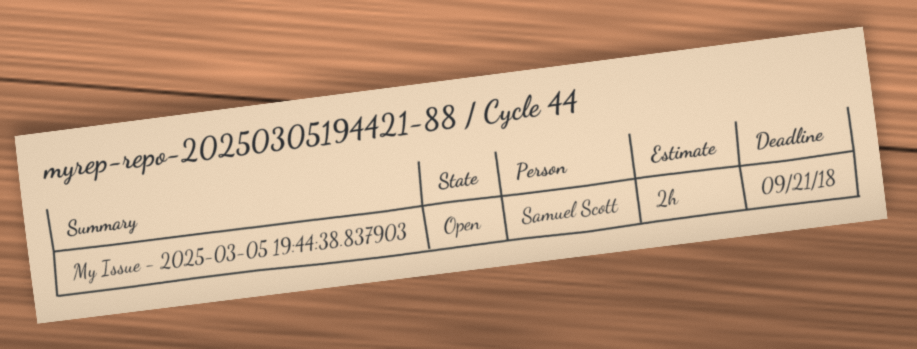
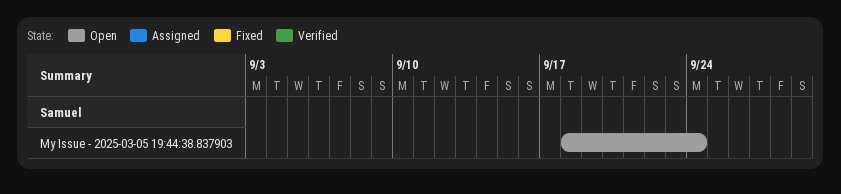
My Issue - 2025-03-05 19:44:38.837903, due: Sep 21 -> Sep 24

